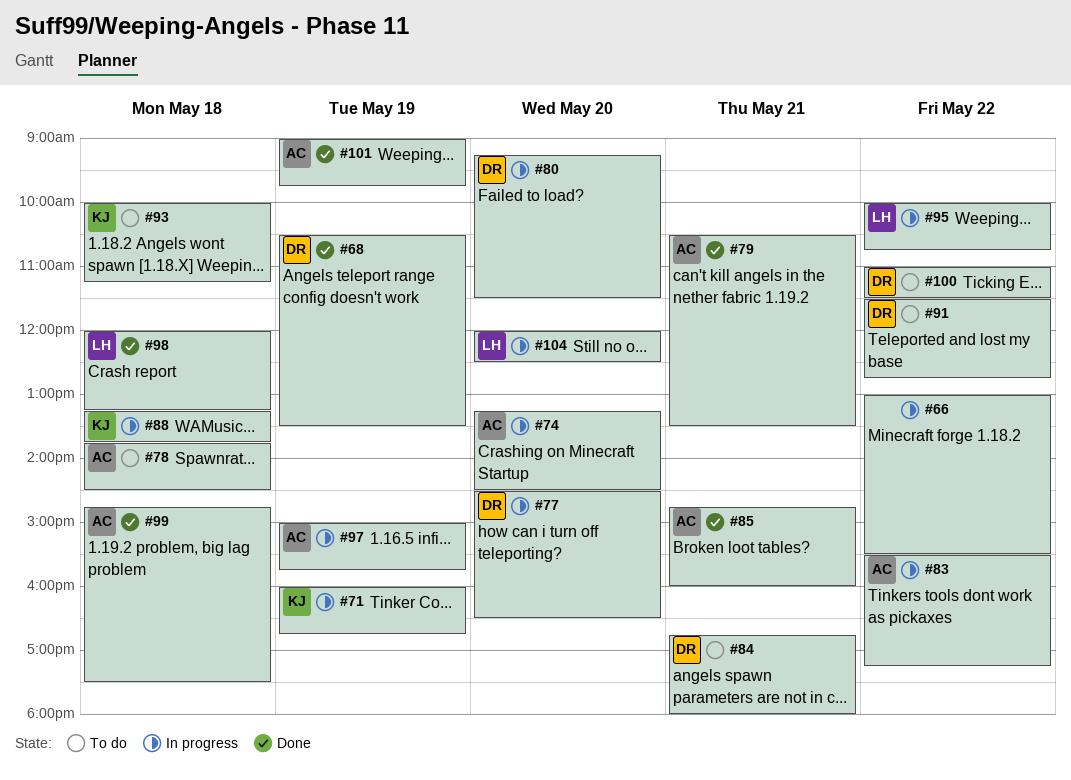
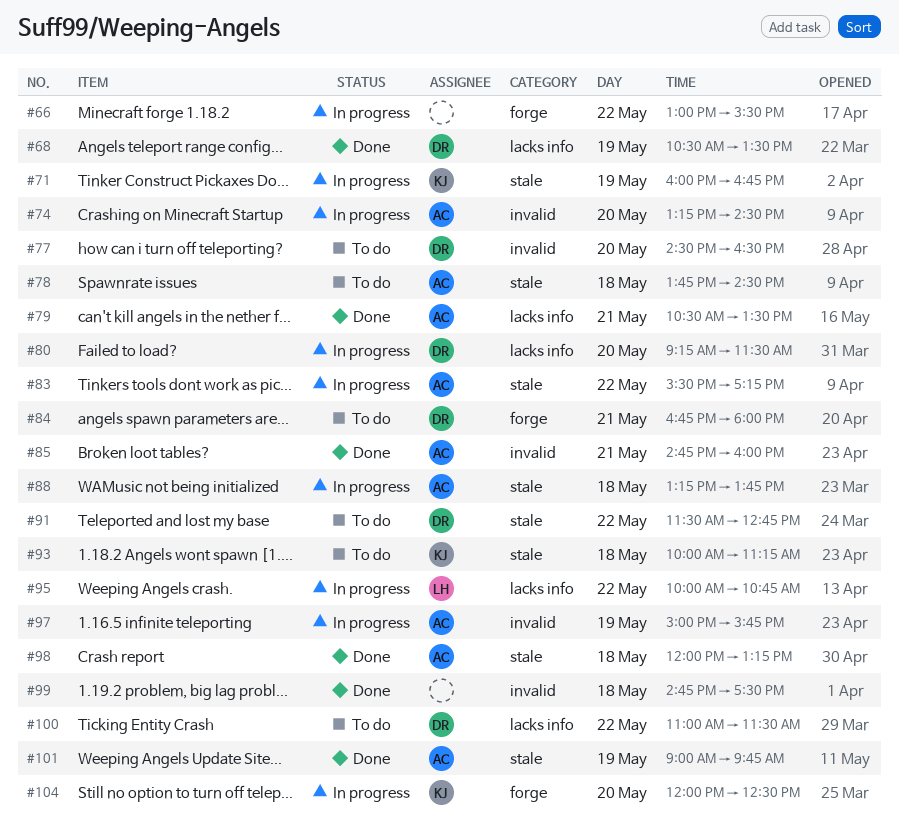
#77, status: In progress -> To do
#88, owner: KJ -> AC
#98, owner: LH -> AC
#99, owner: AC -> none
#104, owner: LH -> KJ

